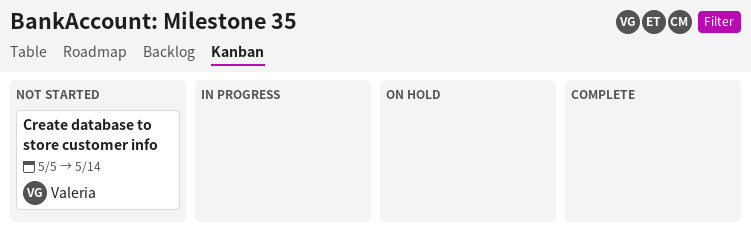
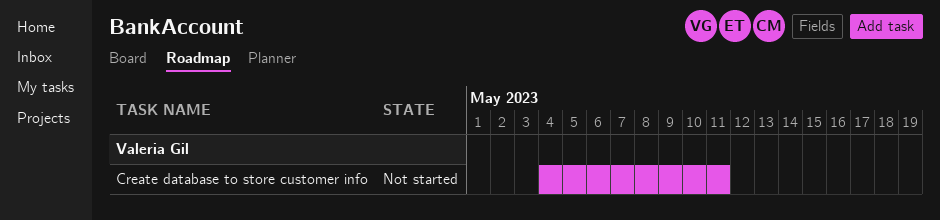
Create database to store customer info, start: May 5 -> May 4
Create database to store customer info, due: May 14 -> May 11

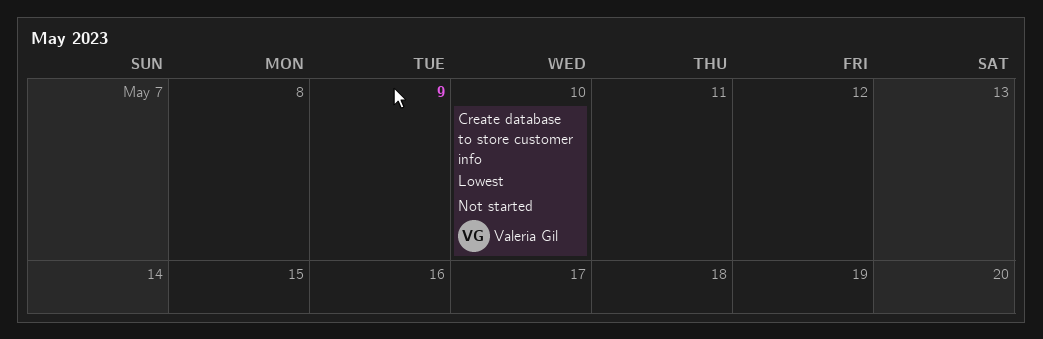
Create database to store customer info, due: May 11 -> May 10

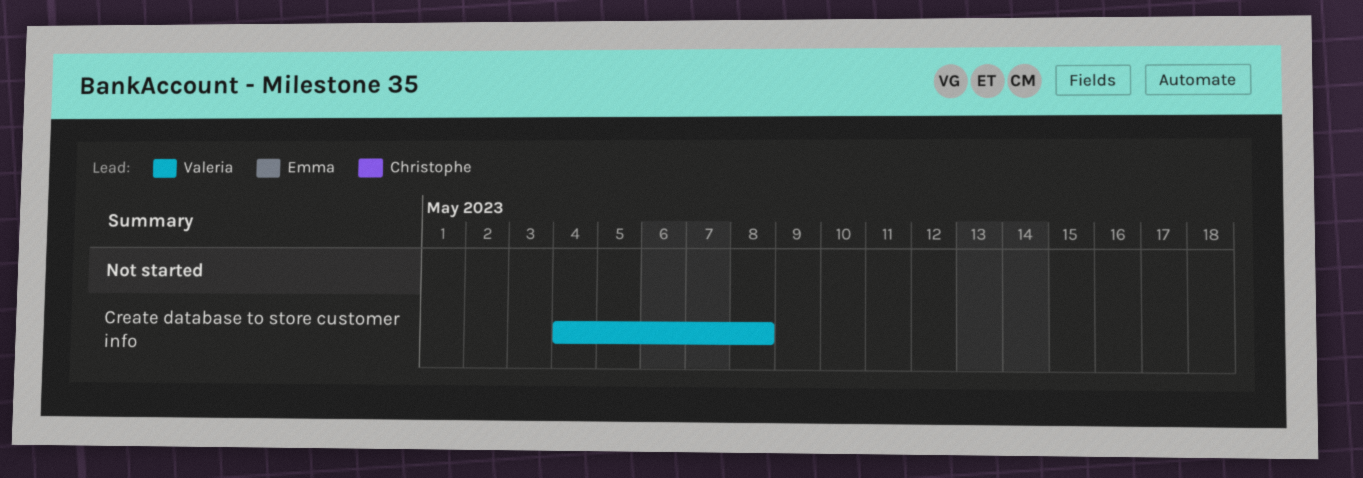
Create database to store customer info, due: May 10 -> May 8

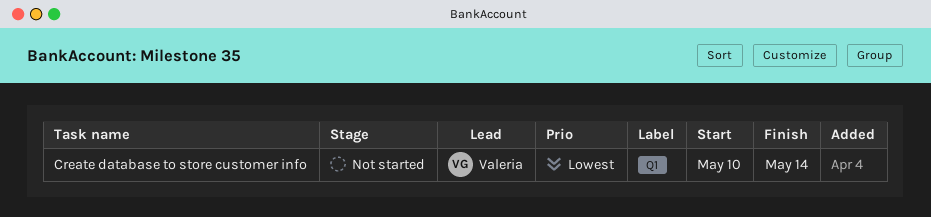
Create database to store customer info, start: May 4 -> May 10
Create database to store customer info, due: May 8 -> May 14

